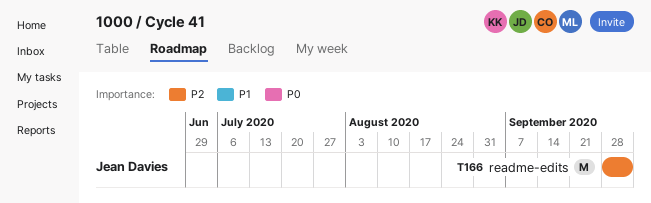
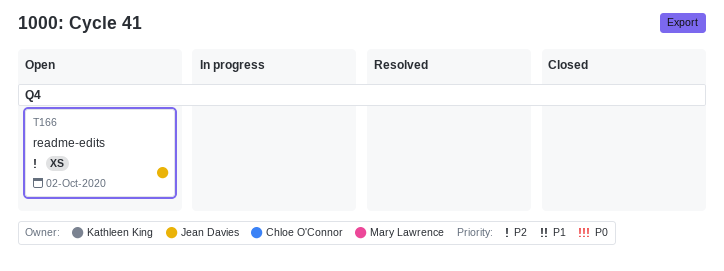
T166, estimate: M -> XS

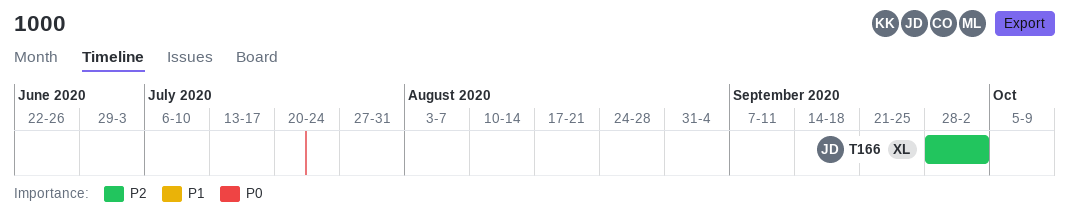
T166, estimate: XS -> XL

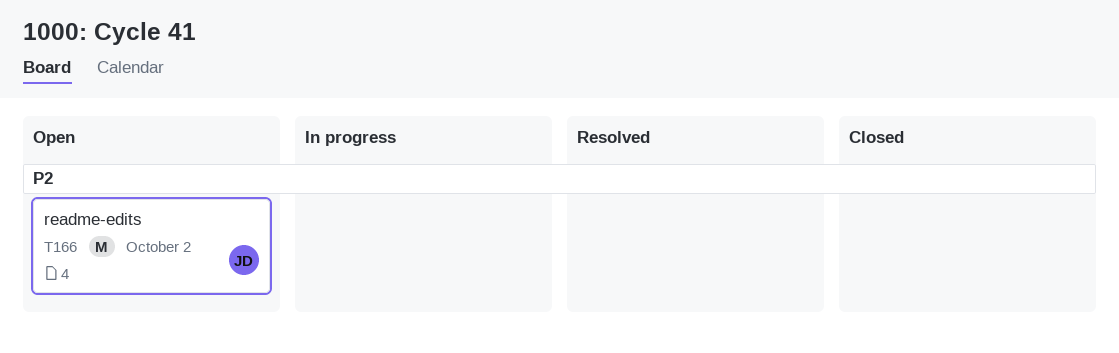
T166, estimate: XL -> M

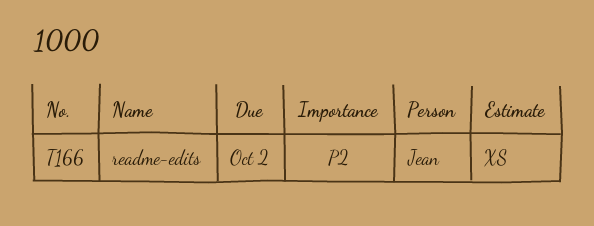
T166, estimate: M -> XS

